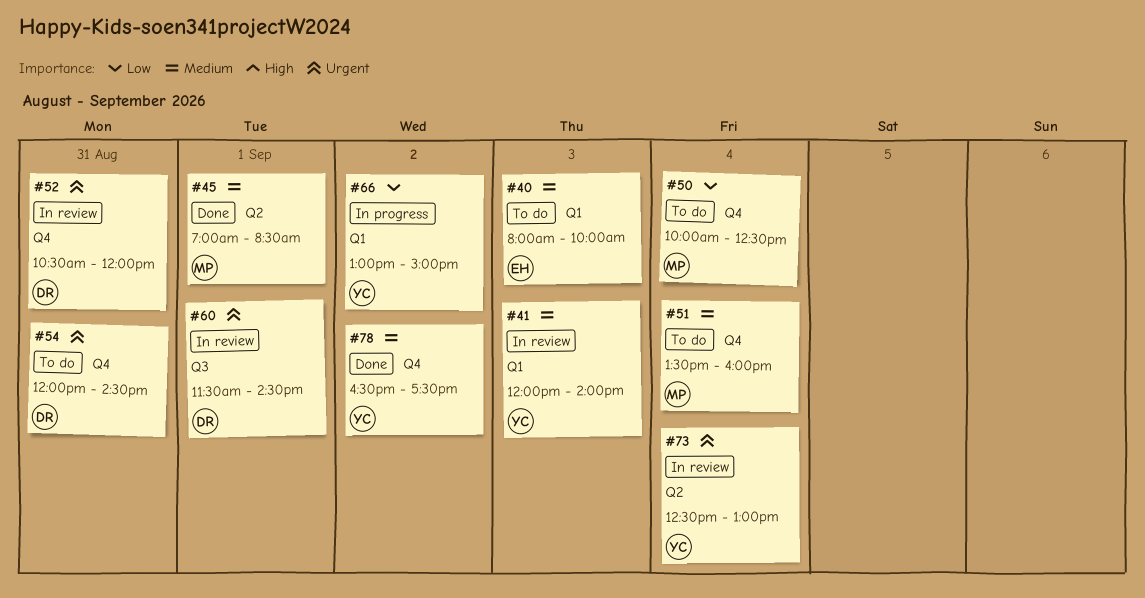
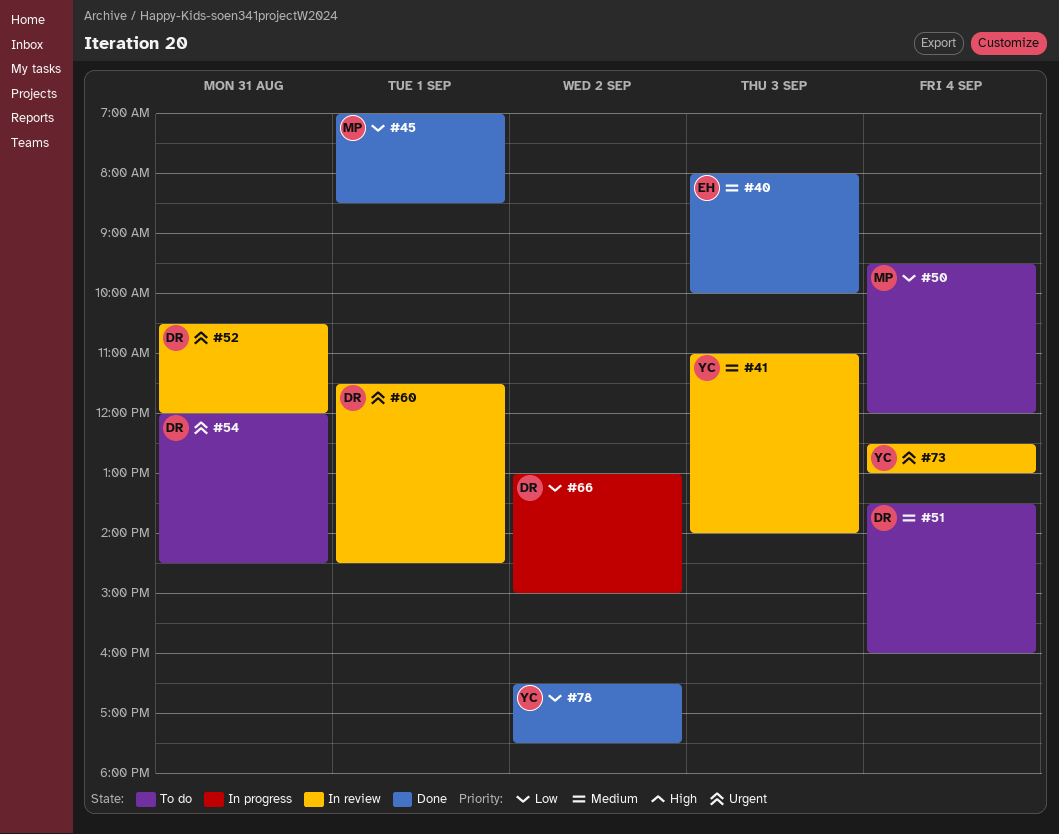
#40, status: To do -> Done
#41, begins: 12:00 -> 11:00
#45, priority: Medium -> Low
#50, begins: 10:00 -> 09:30
#50, ends: 12:30 -> 12:00
#51, owner: MP -> DR
#66, owner: YC -> DR
#78, priority: Medium -> Low

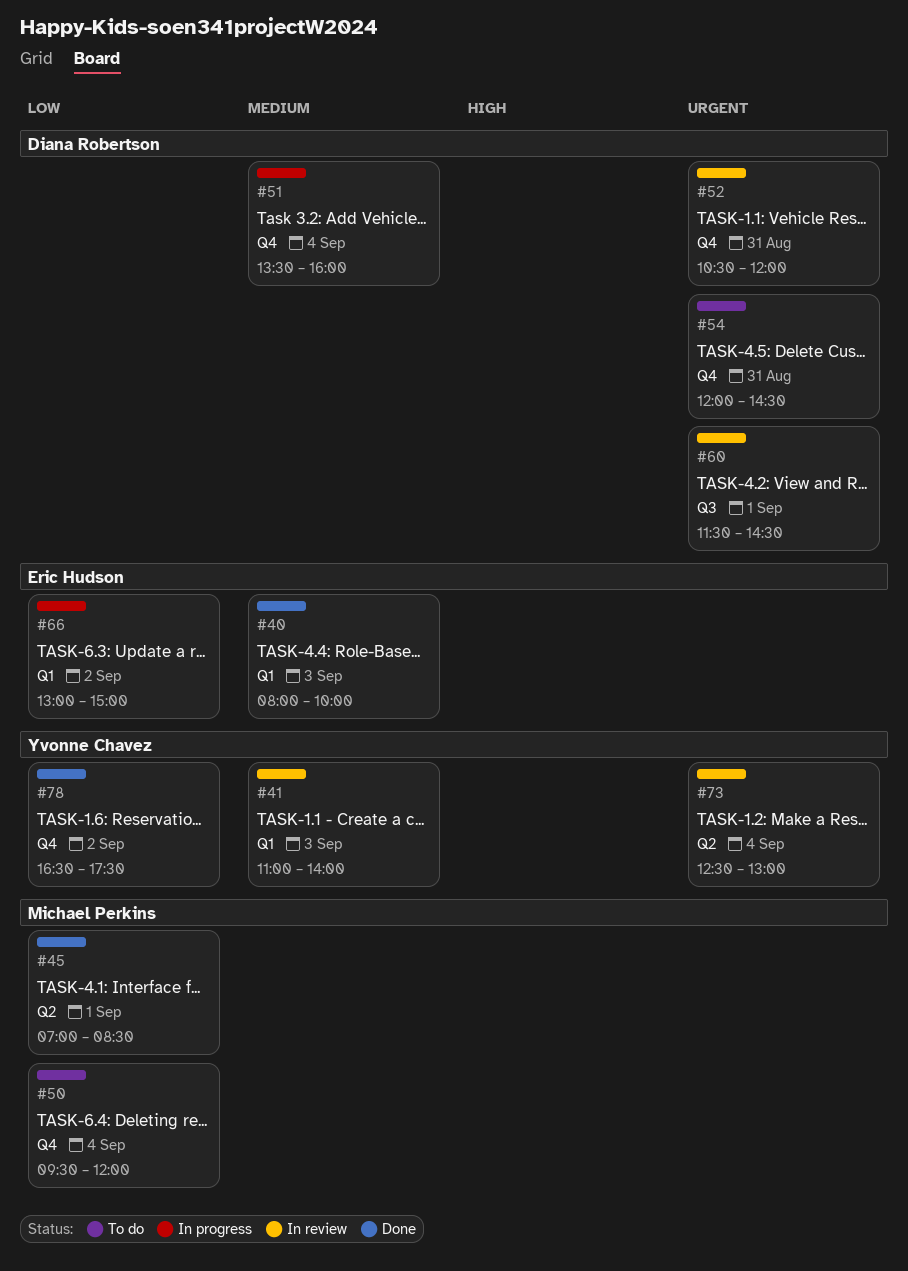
#51, status: To do -> In progress
#66, owner: Diana Robertson -> Eric Hudson

